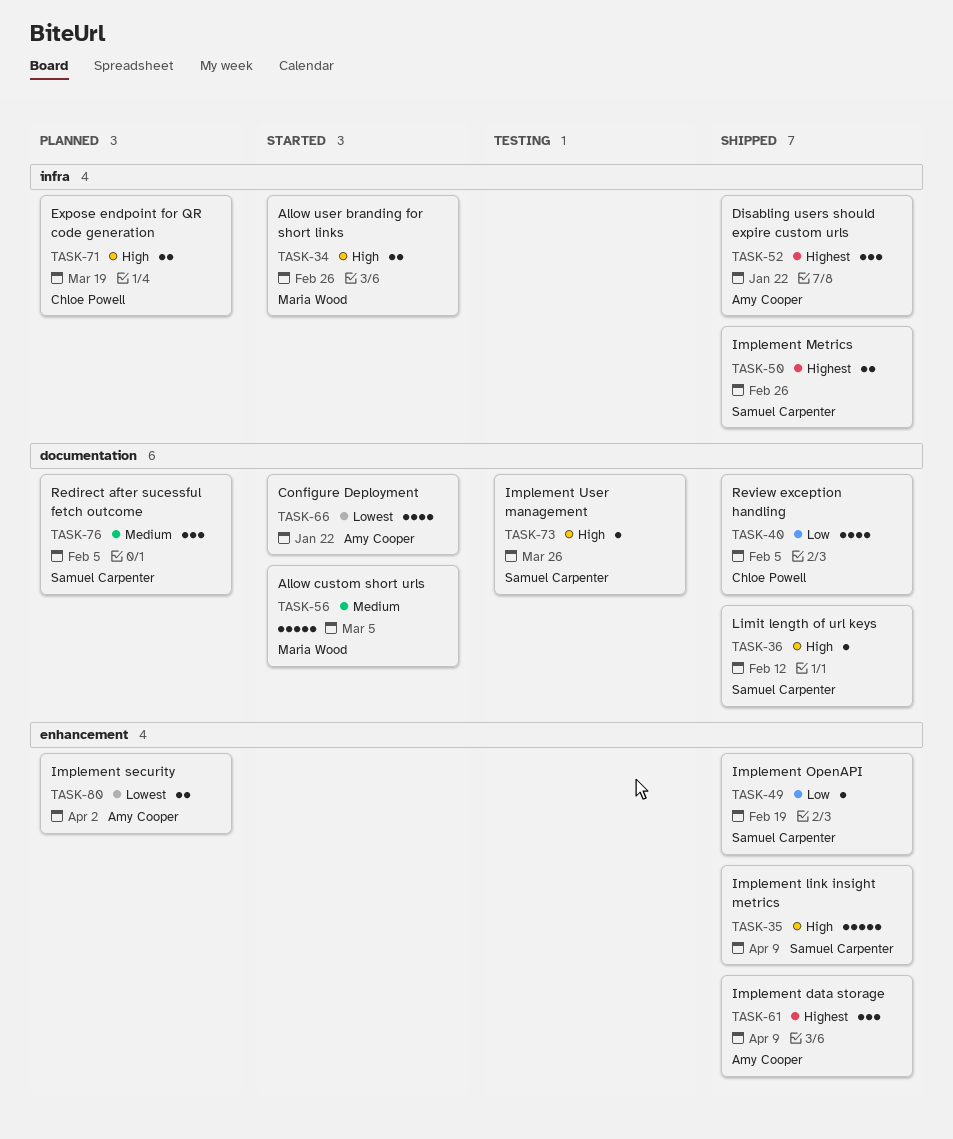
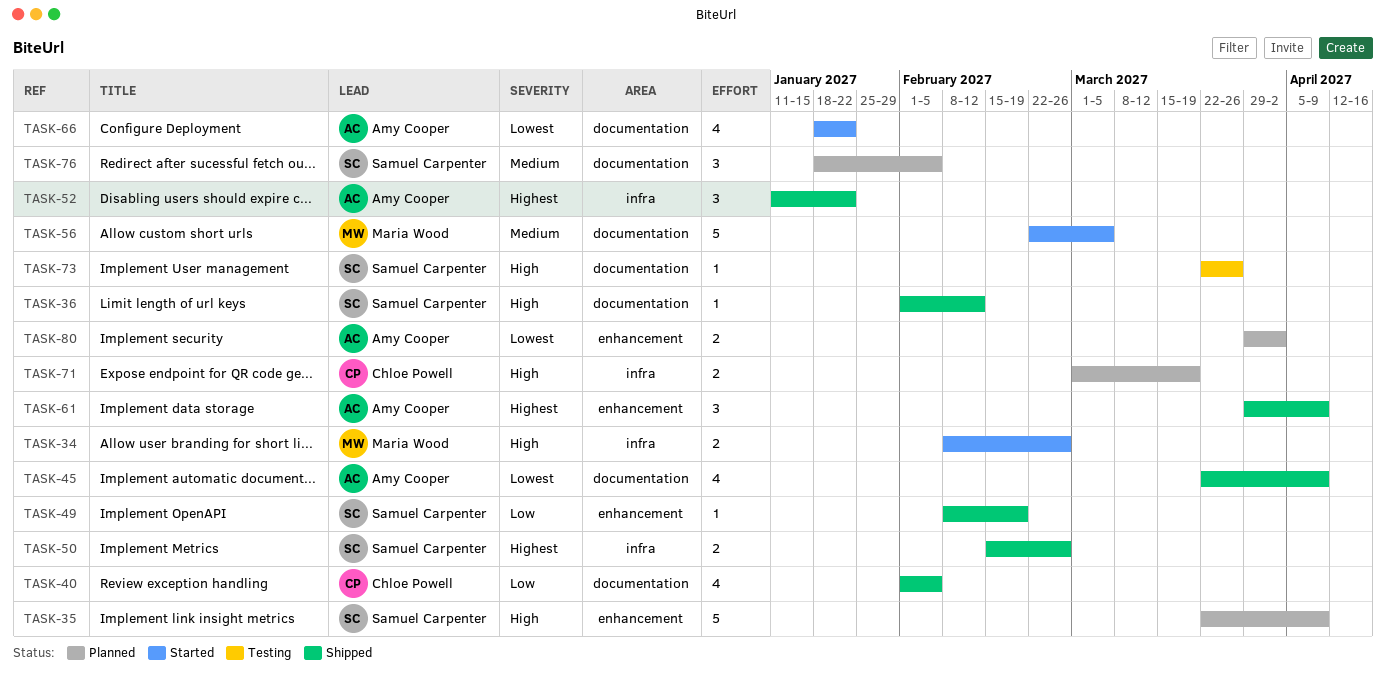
TASK-35, status: Shipped -> Planned
TASK-45: none -> present

